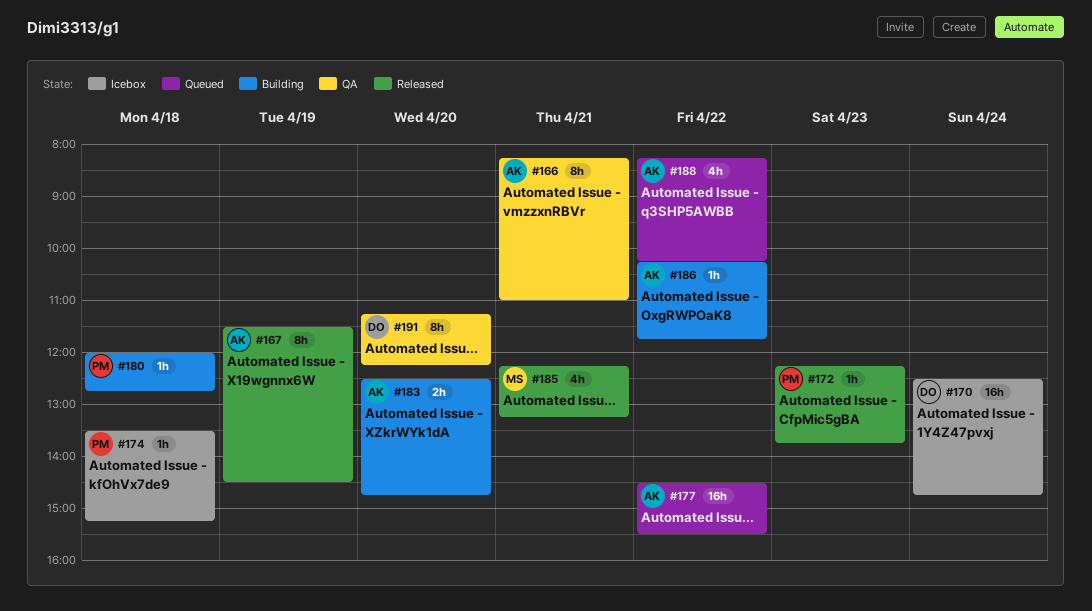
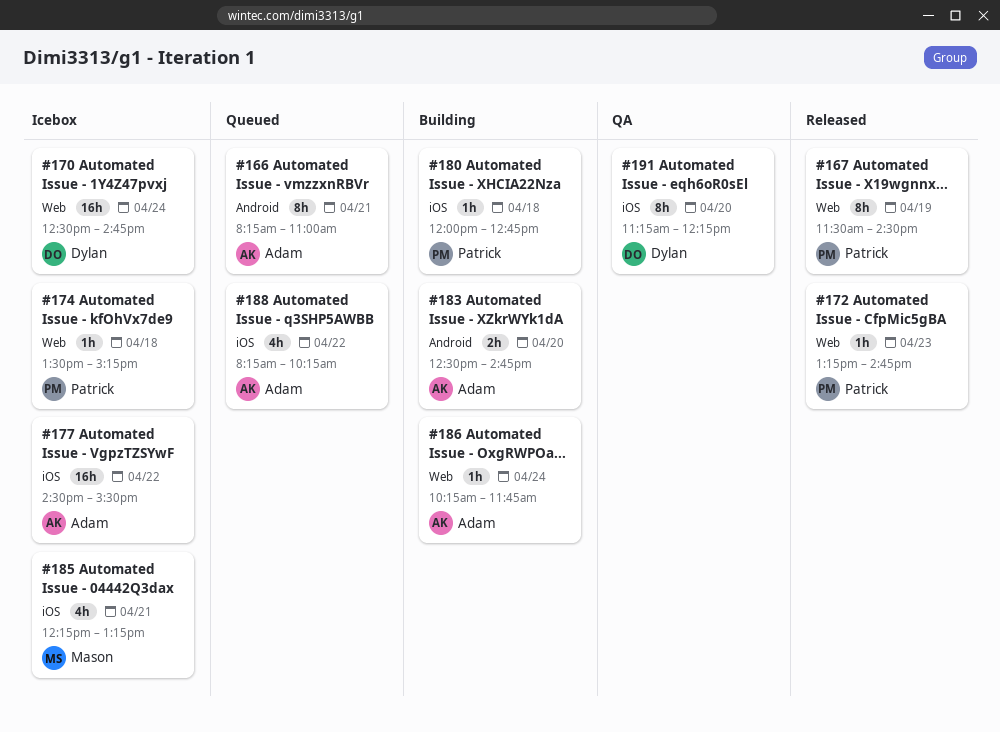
#166, status: QA -> Queued
#167, owner: Adam -> Patrick
#172, begins: 12:15 -> 13:15
#172, ends: 13:45 -> 14:45
#177, status: Queued -> Icebox
#185, status: Released -> Icebox
#186, day: Apr 22 -> Apr 24

